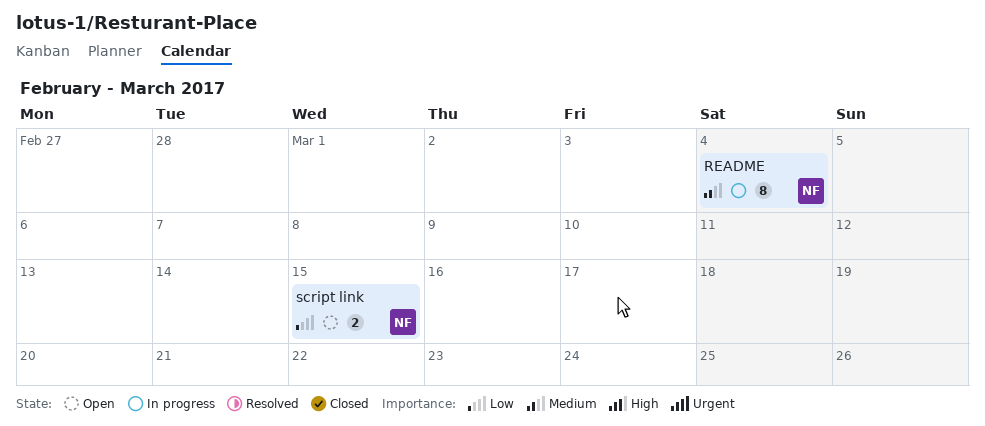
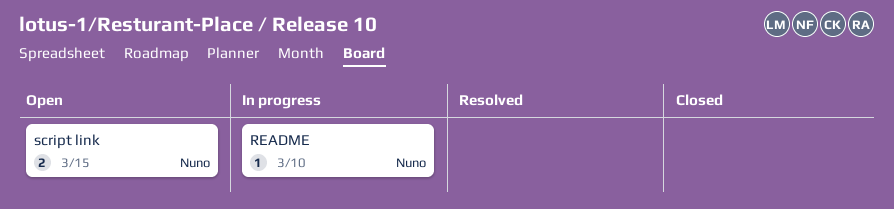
README, estimate: 8 -> 1
README, due: Mar 4 -> Mar 10

